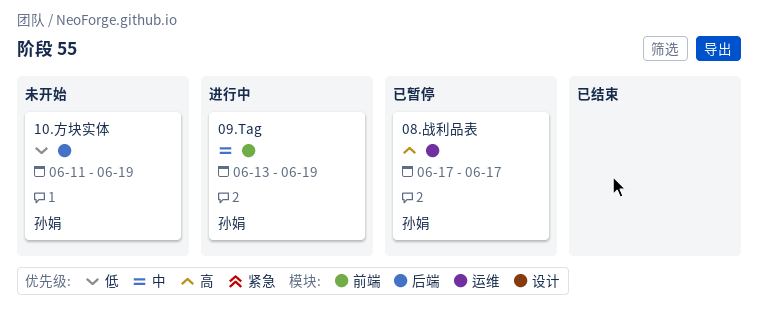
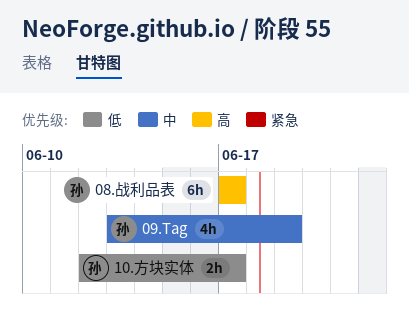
10.方块实体, start: Jun 11 -> Jun 12
10.方块实体, due: Jun 19 -> Jun 17

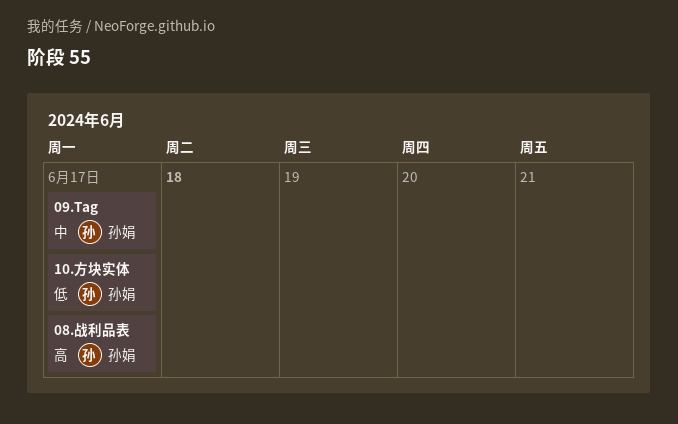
09.Tag, due: Jun 19 -> Jun 17

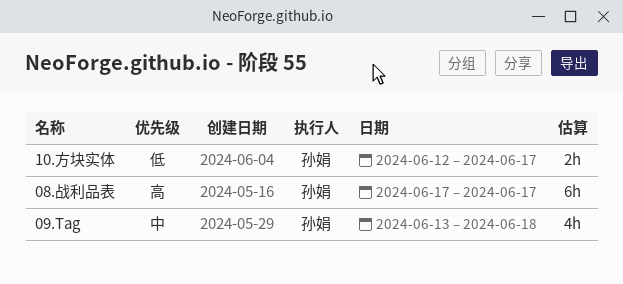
09.Tag, due: Jun 17 -> Jun 18

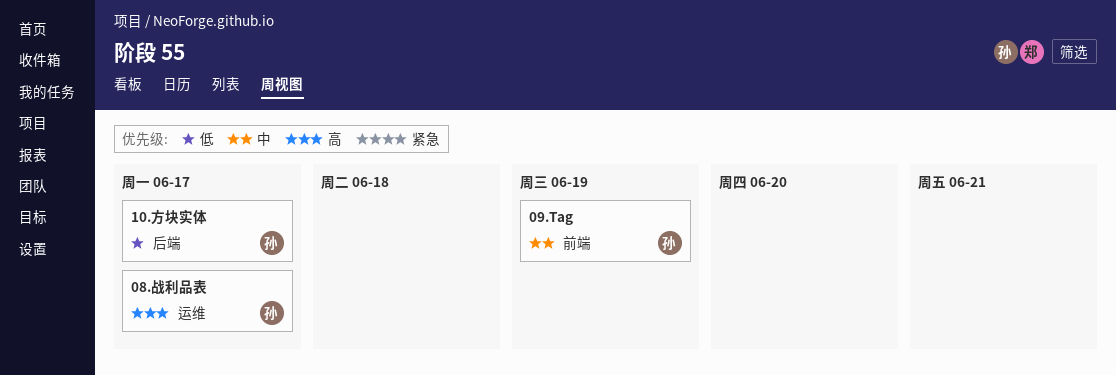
09.Tag, due: Jun 18 -> Jun 19

